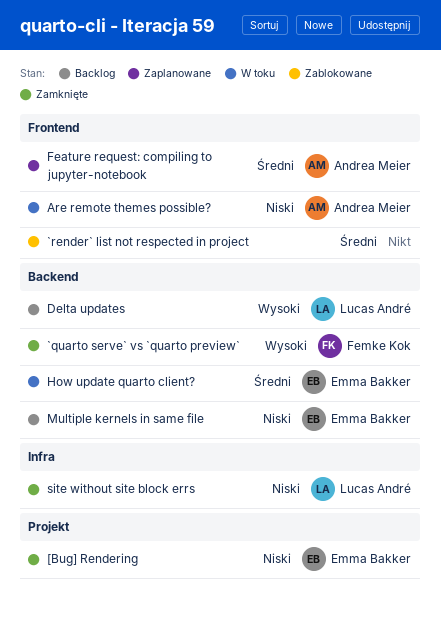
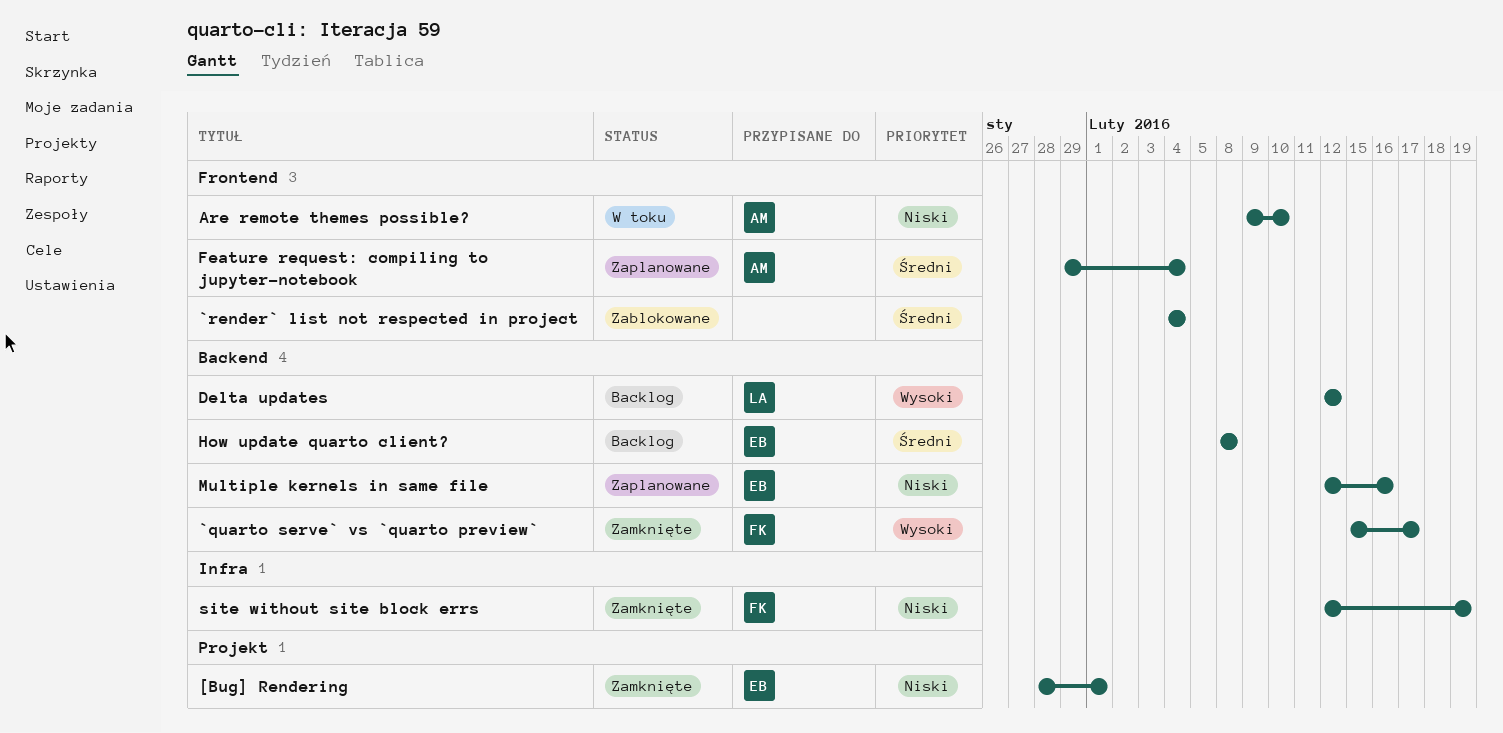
How update quarto client?, status: W toku -> Backlog
Multiple kernels in same file, status: Backlog -> Zaplanowane
site without site block errs, owner: Lucas André -> Femke Kok

